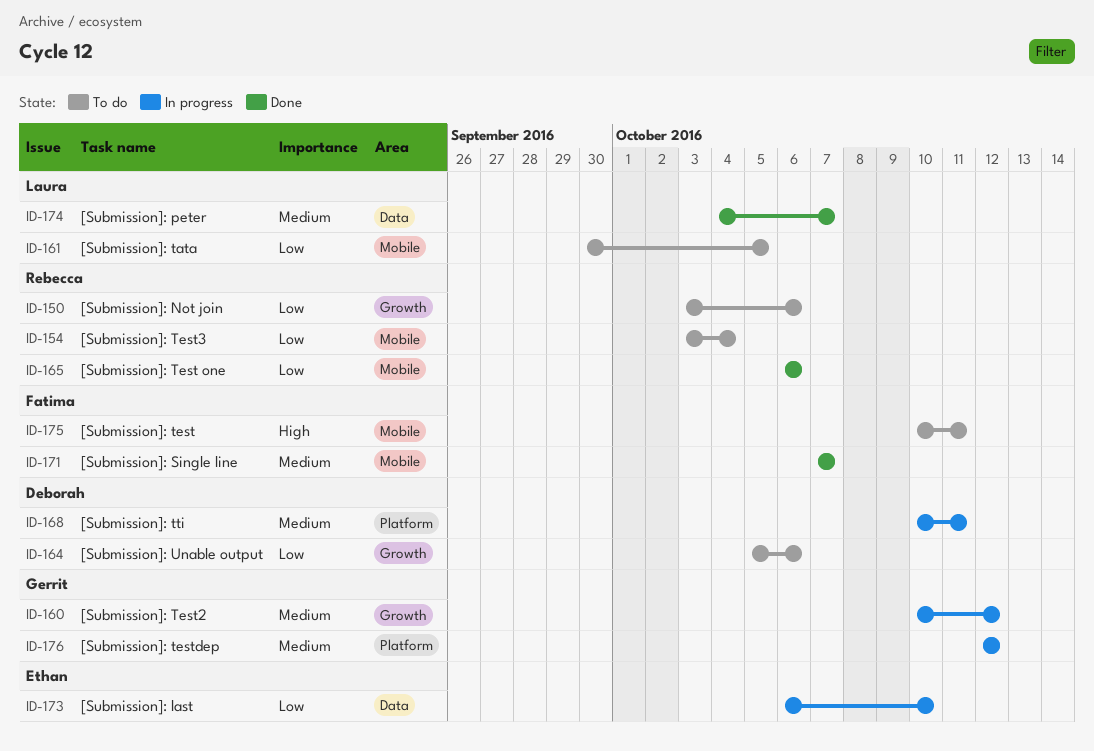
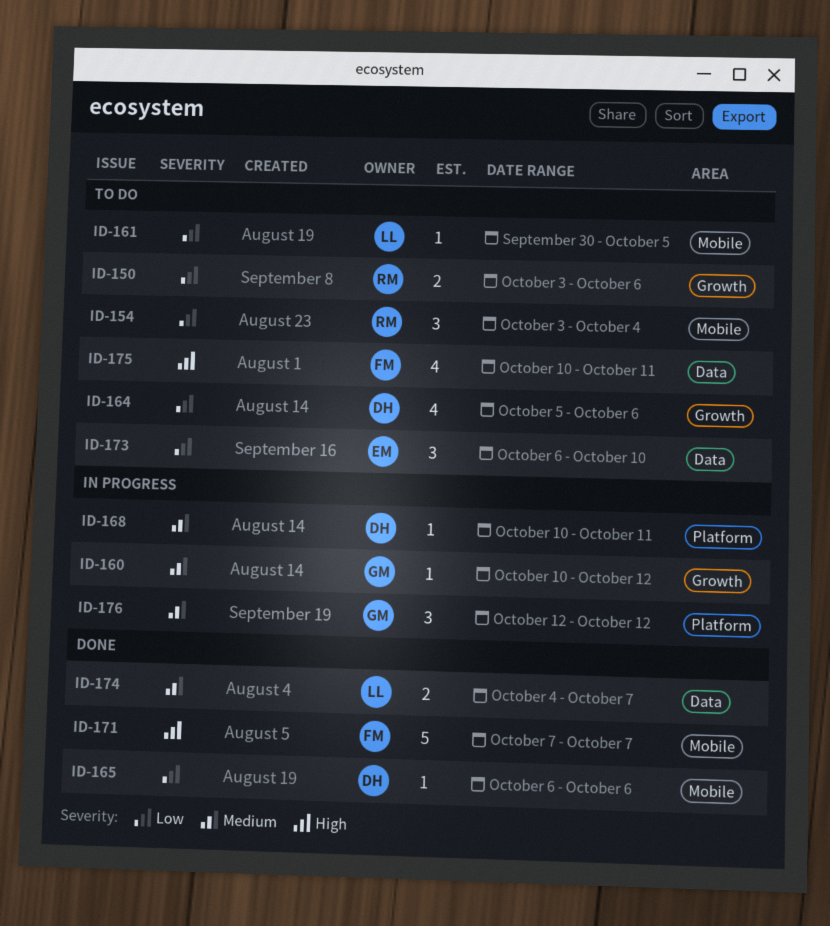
ID-165, owner: Rebecca -> Deborah
ID-171, priority: Medium -> High
ID-173, status: In progress -> To do
ID-175, label: Mobile -> Data

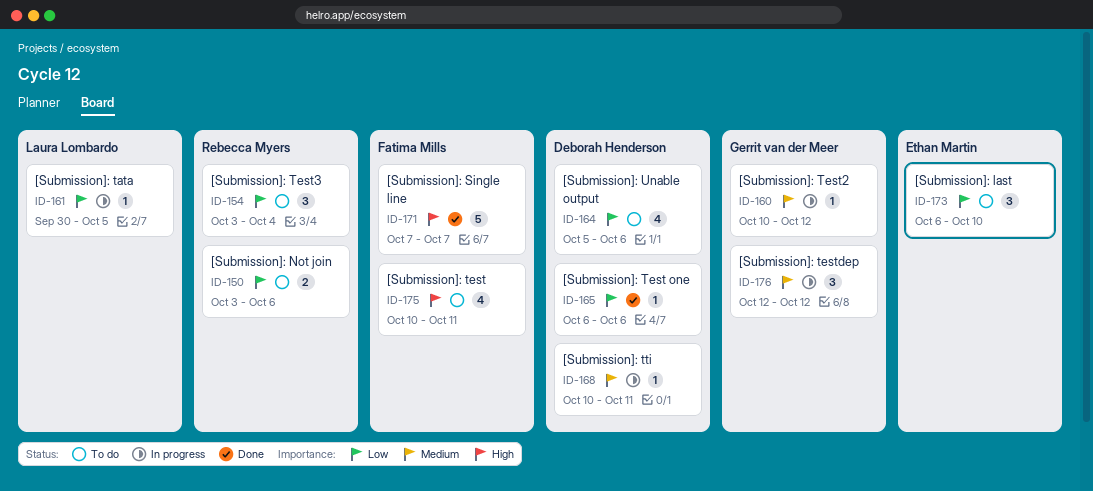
ID-161, status: To do -> In progress
ID-174: present -> none

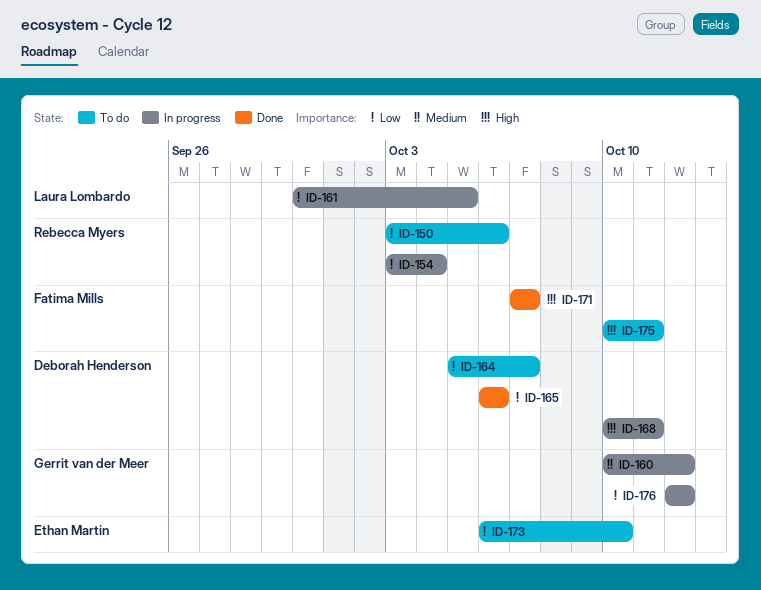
ID-154, status: To do -> In progress
ID-164, due: Oct 6 -> Oct 7
ID-168, priority: Medium -> High
ID-176, priority: Medium -> Low

